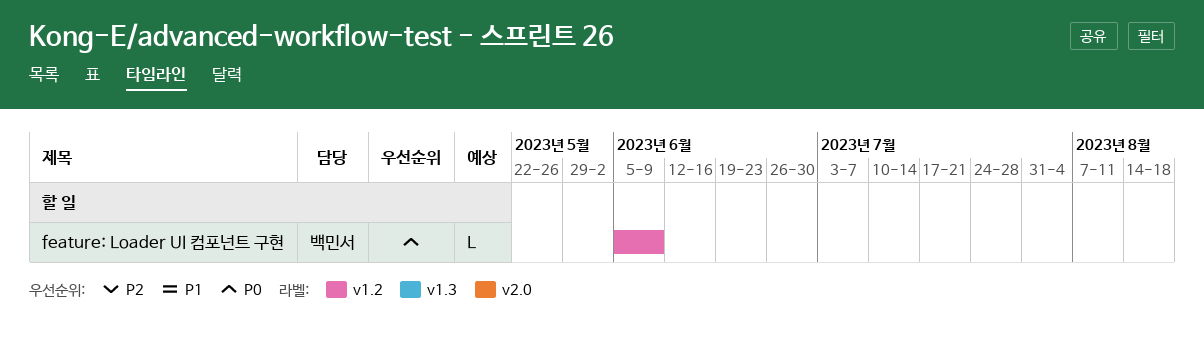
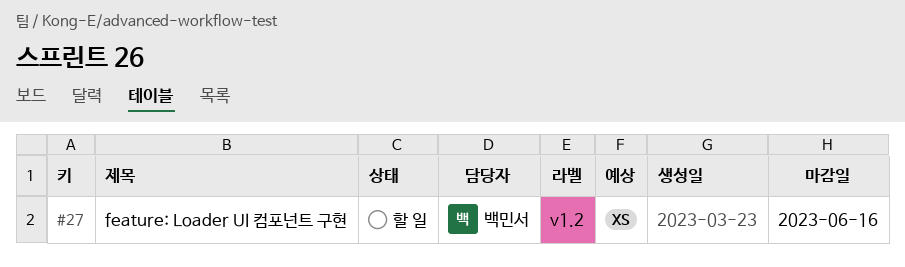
feature: Loader UI 컴포넌트 구현, estimate: L -> XS
feature: Loader UI 컴포넌트 구현, due: Jun 9 -> Jun 16

